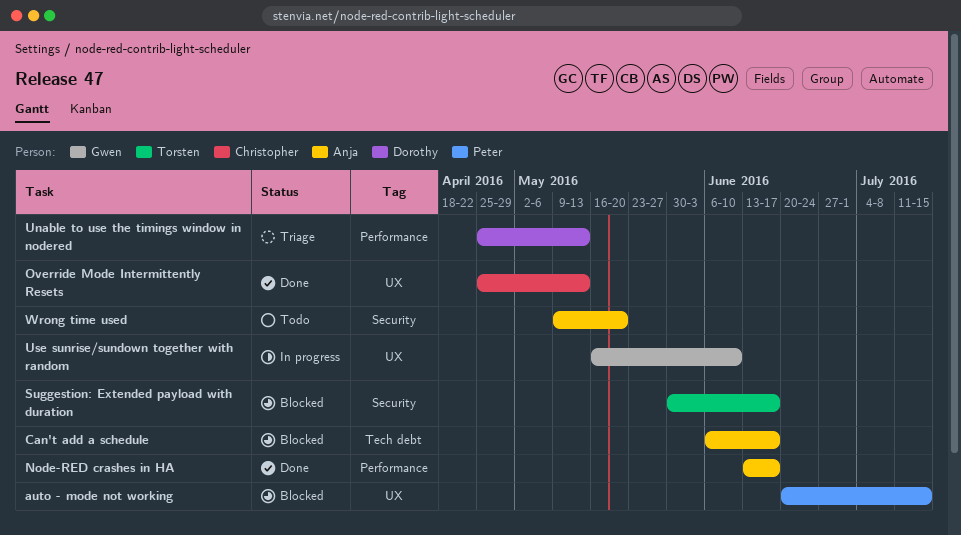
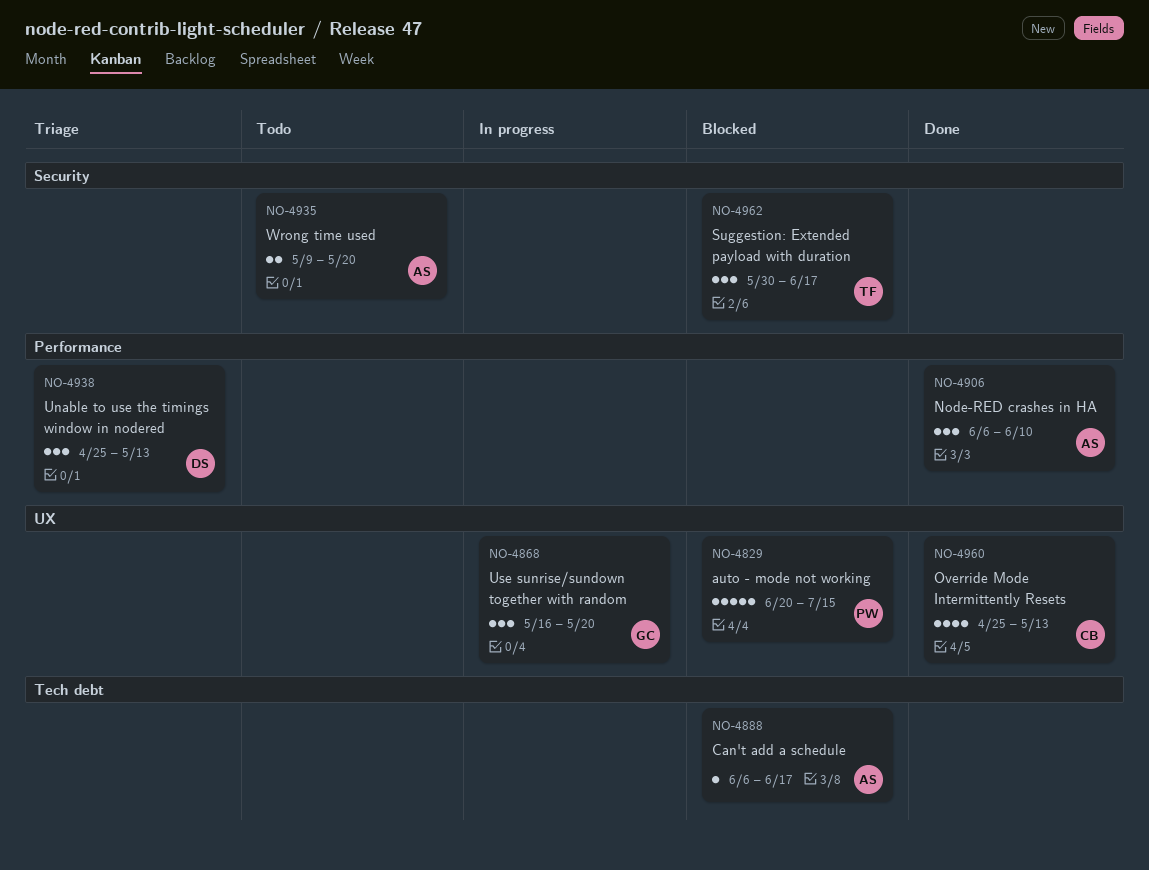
Node-RED crashes in HA, start: Jun 13 -> Jun 6
Node-RED crashes in HA, due: Jun 17 -> Jun 10
Use sunrise/sundown together with random, due: Jun 10 -> May 20

